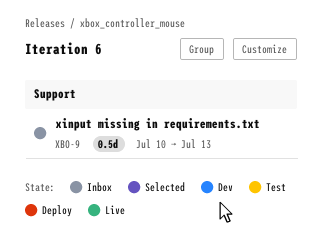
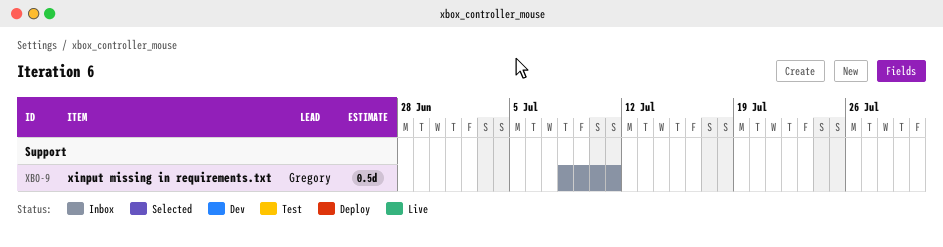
XBO-9, start: Jul 10 -> Jul 8
XBO-9, due: Jul 13 -> Jul 11

